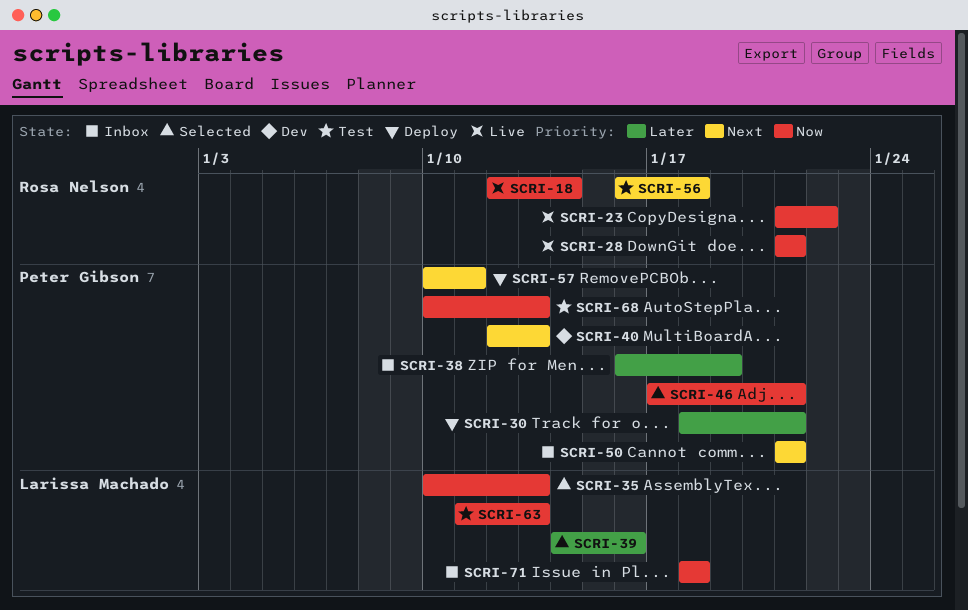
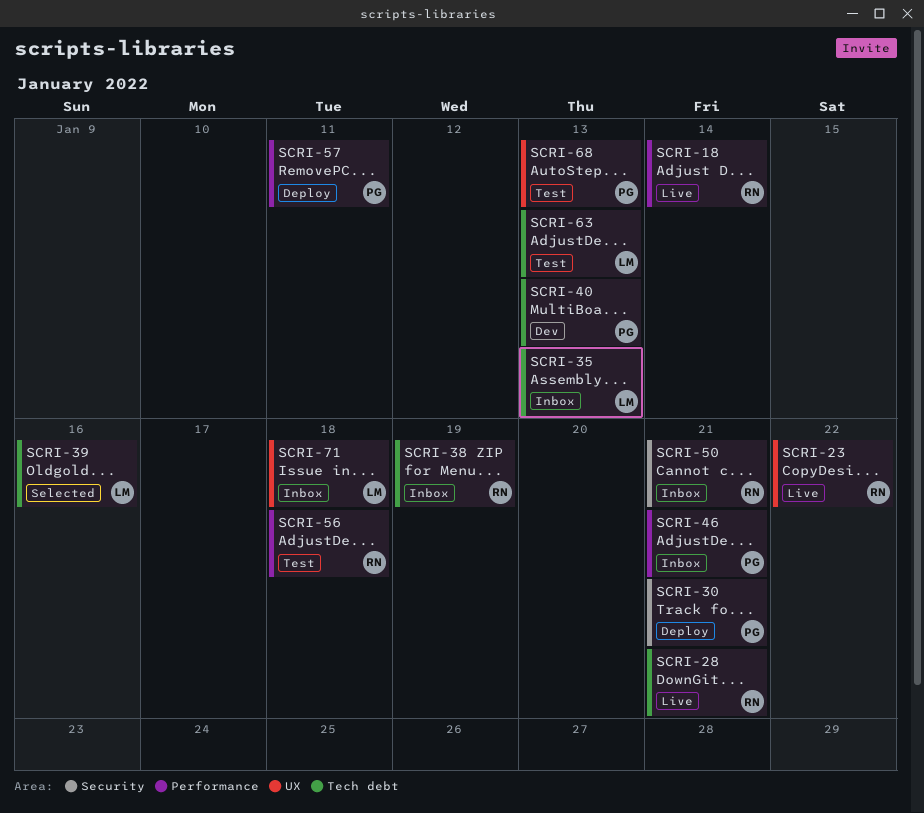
SCRI-35, status: Selected -> Inbox
SCRI-38, owner: Peter Gibson -> Rosa Nelson
SCRI-46, status: Selected -> Inbox
SCRI-50, owner: Peter Gibson -> Rosa Nelson

